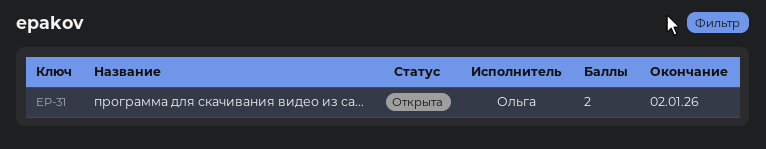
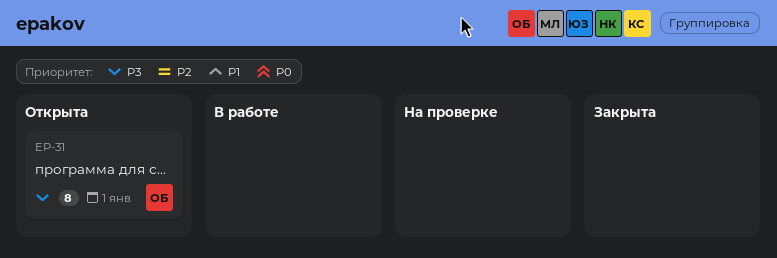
EP-31, estimate: 2 -> 8
EP-31, due: Jan 2 -> Jan 1

